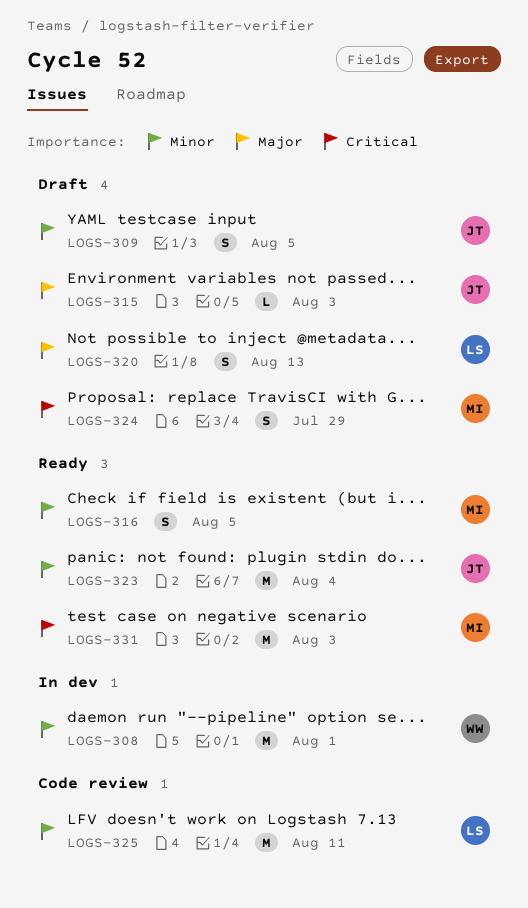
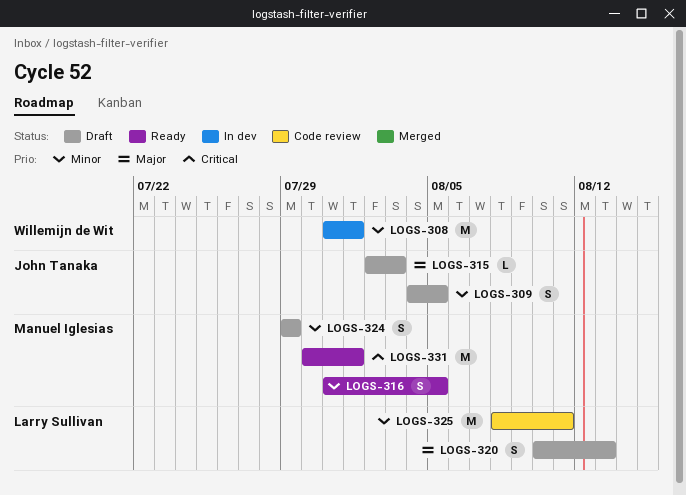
LOGS-323: present -> none
LOGS-324, priority: Critical -> Minor
LOGS-331, due: Aug 3 -> Aug 1

